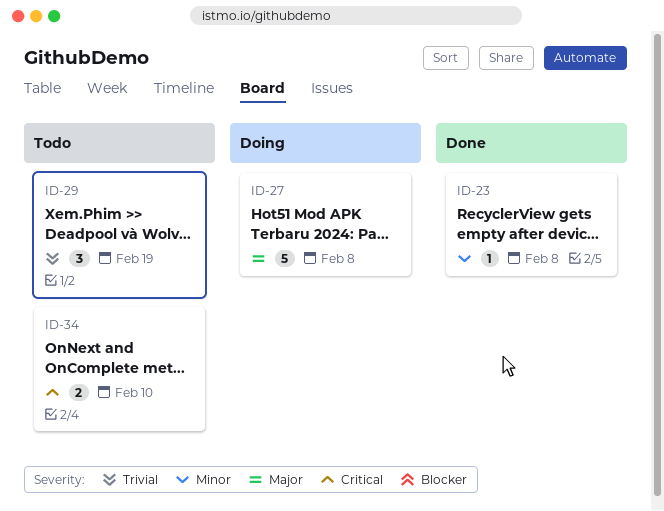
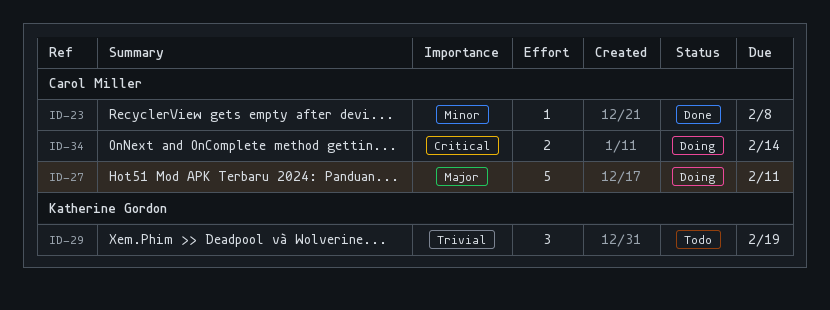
ID-27, due: Feb 8 -> Feb 11
ID-34, status: Todo -> Doing
ID-34, due: Feb 10 -> Feb 14

